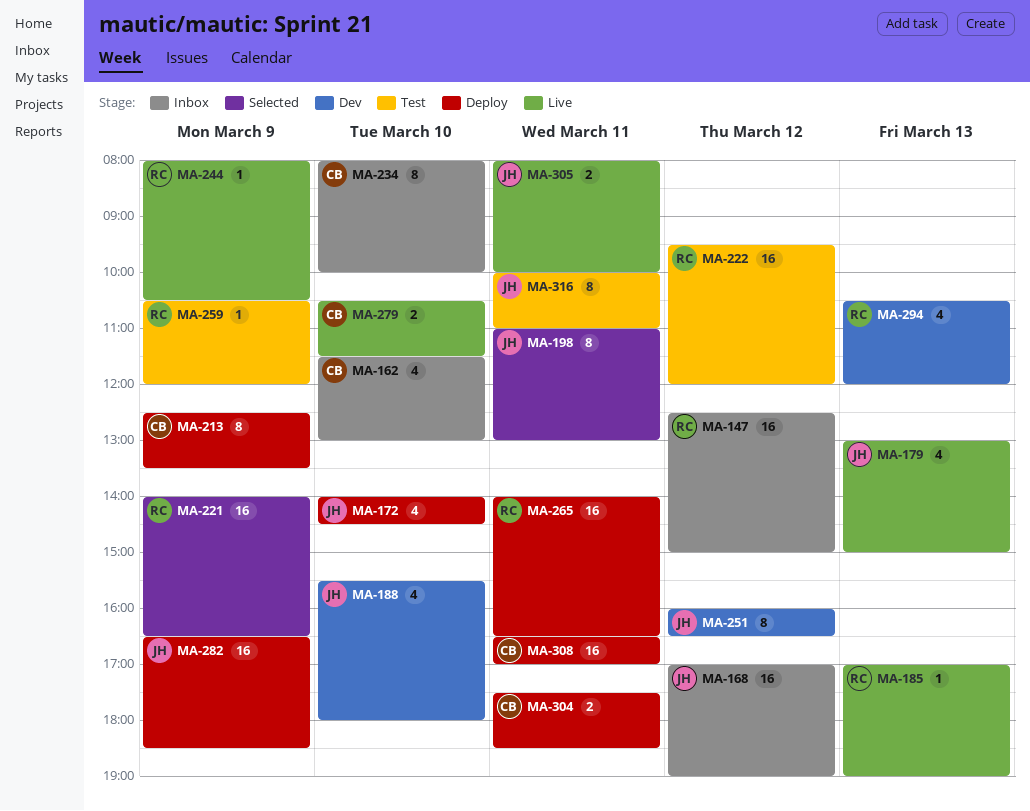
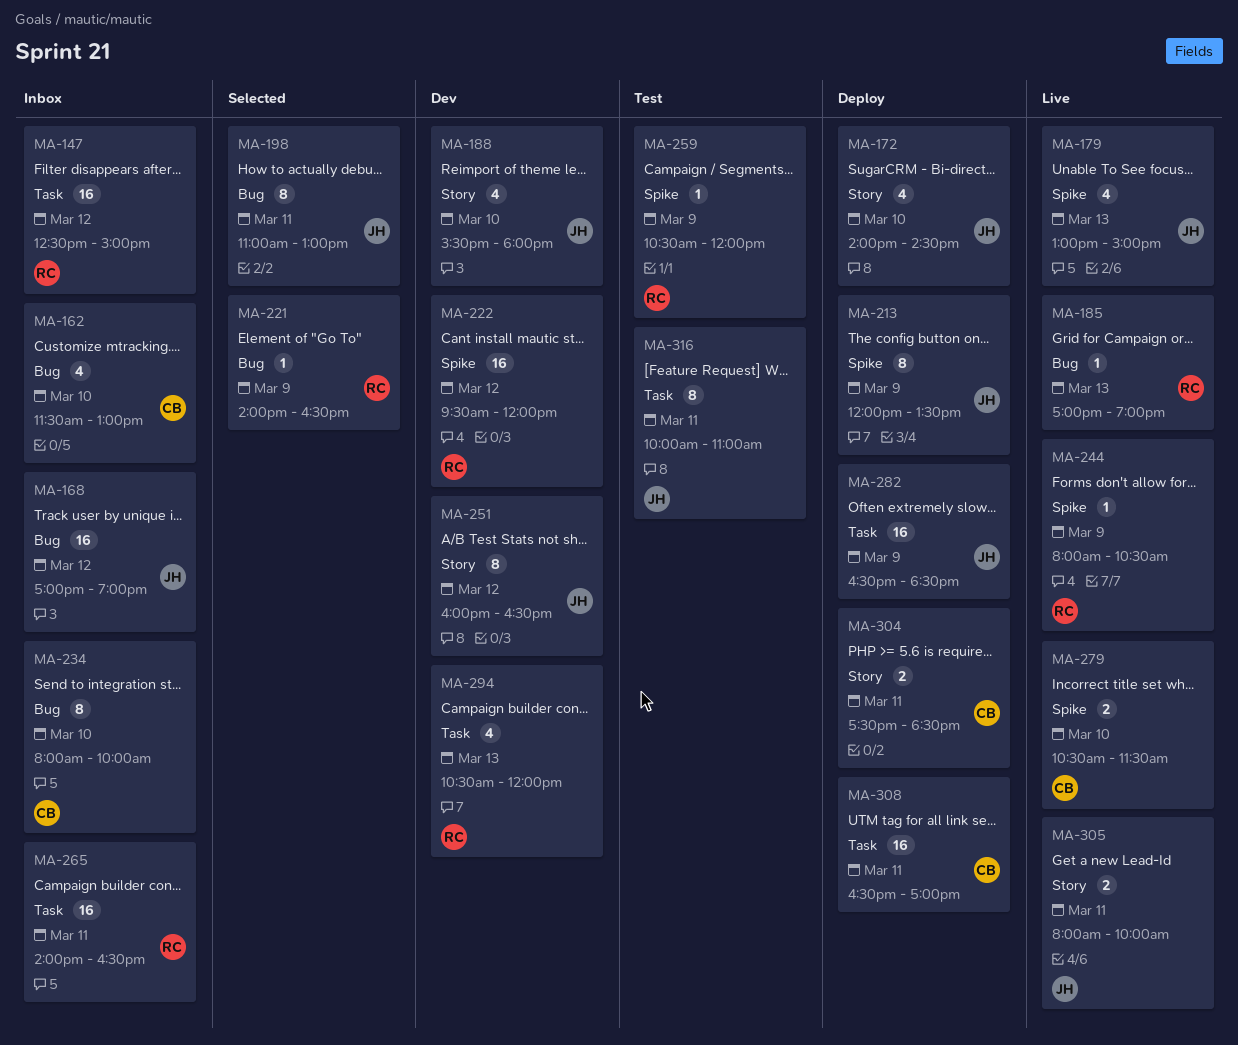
MA-213, owner: CB -> JH
MA-213, begins: 12:30 -> 12:00
MA-221, estimate: 16 -> 1
MA-222, status: Test -> Dev
MA-265, status: Deploy -> Inbox

